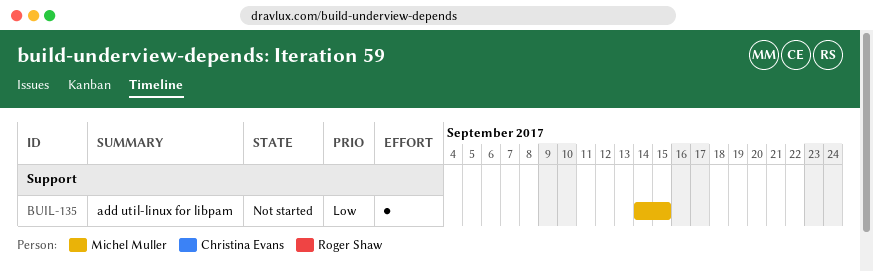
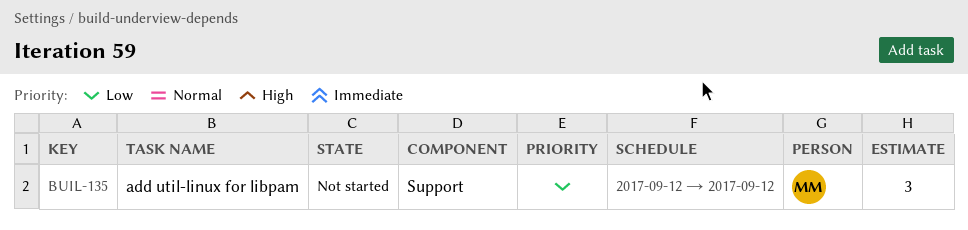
BUIL-135, estimate: 1 -> 3
BUIL-135, start: Sep 14 -> Sep 12
BUIL-135, due: Sep 15 -> Sep 12

